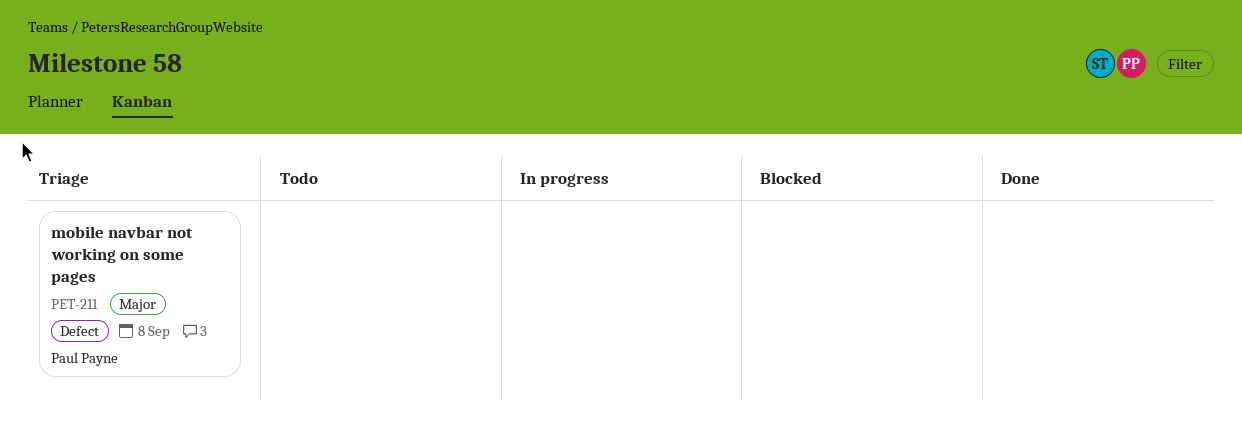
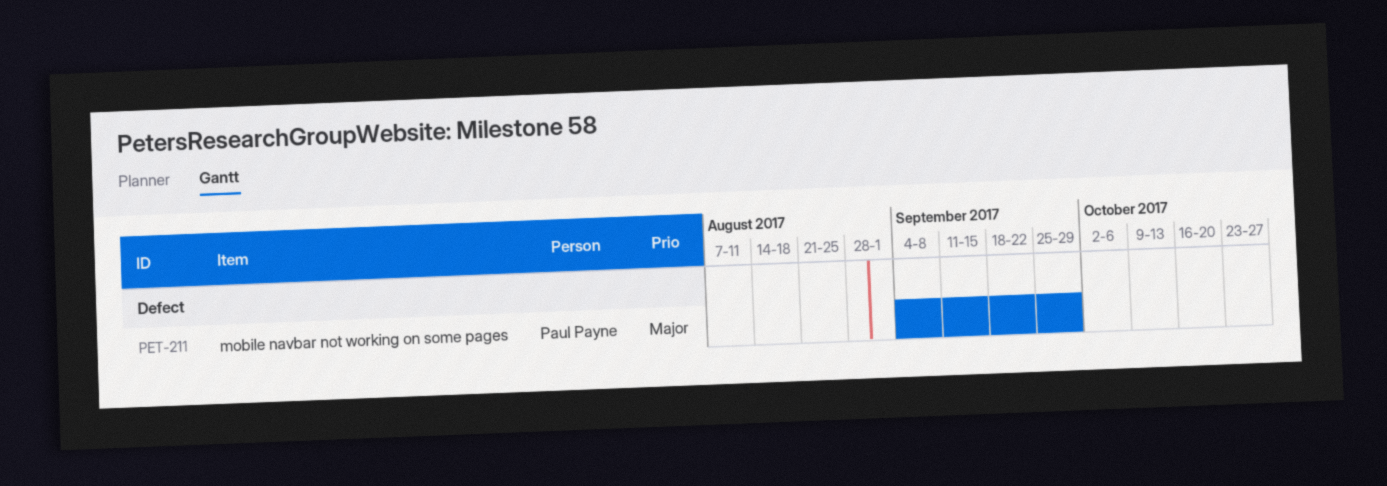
PET-211, due: Sep 8 -> Sep 29

